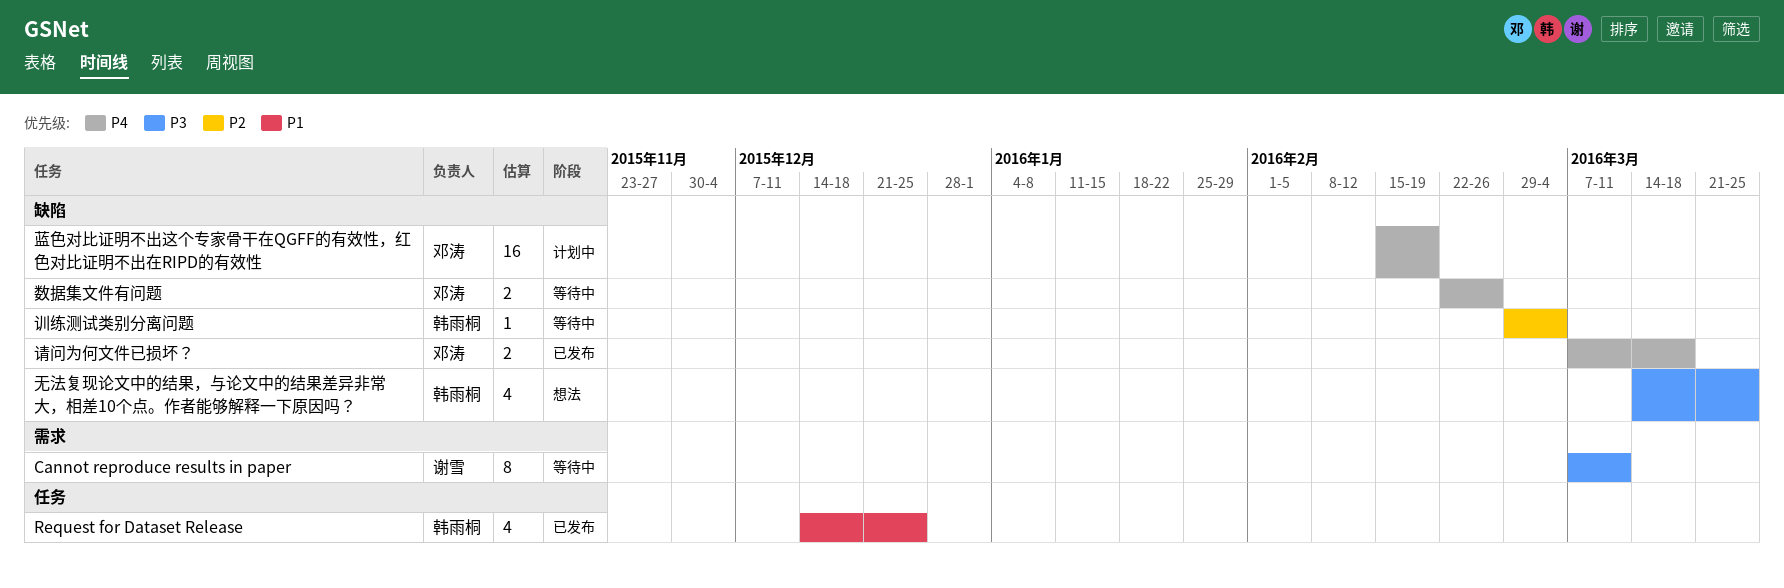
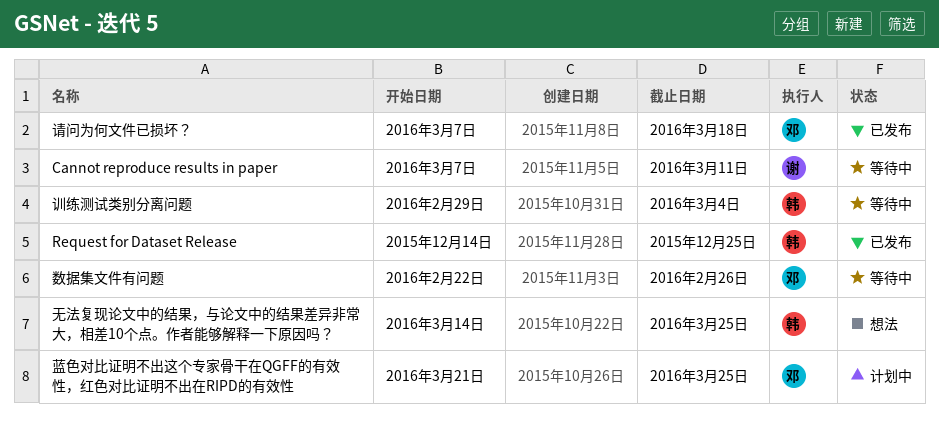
蓝色对比证明不出这个专家骨干在QGFF的有效性，红色对比证明不出在RIPD的有效性, start: Feb 15 -> Mar 21
蓝色对比证明不出这个专家骨干在QGFF的有效性，红色对比证明不出在RIPD的有效性, due: Feb 19 -> Mar 25

